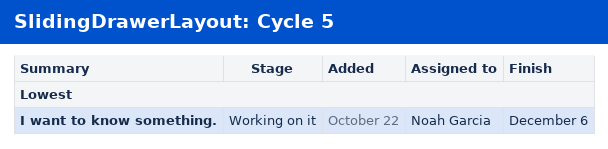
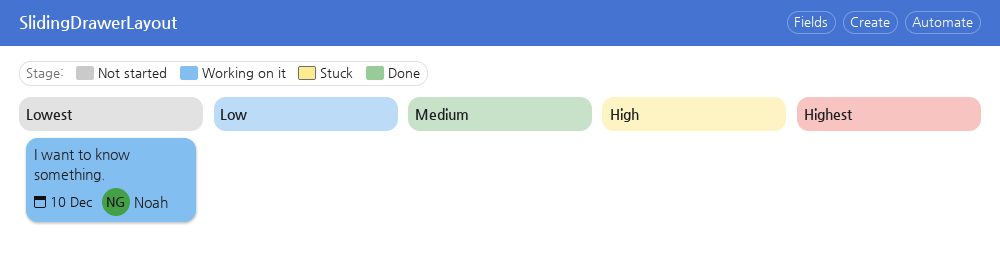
I want to know something., due: Dec 6 -> Dec 10

